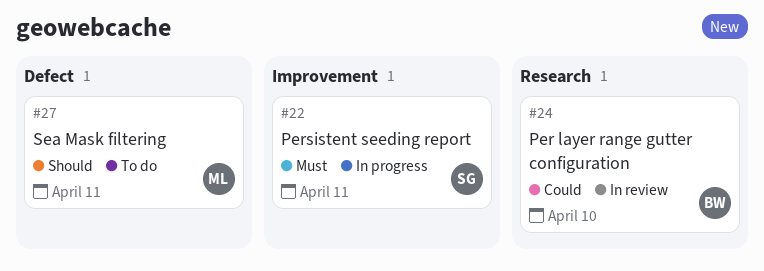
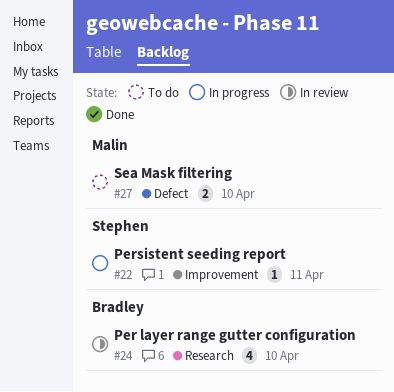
#27, due: Apr 11 -> Apr 10

